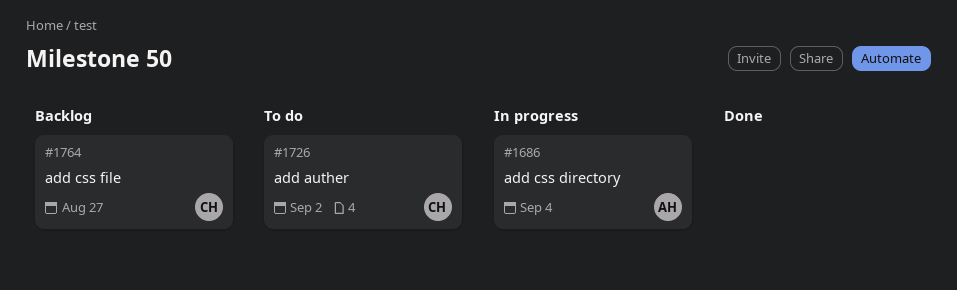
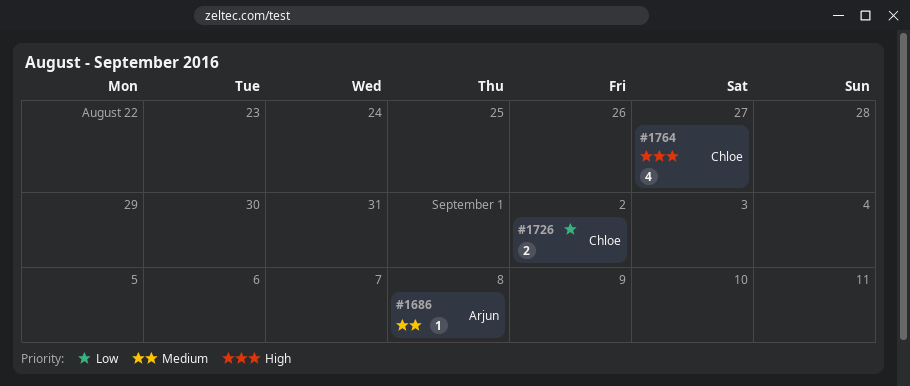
#1686, due: Sep 4 -> Sep 8

